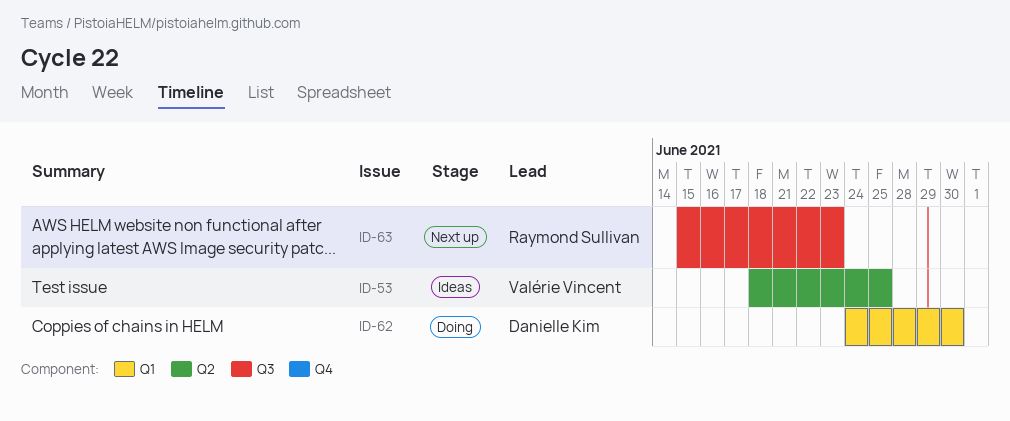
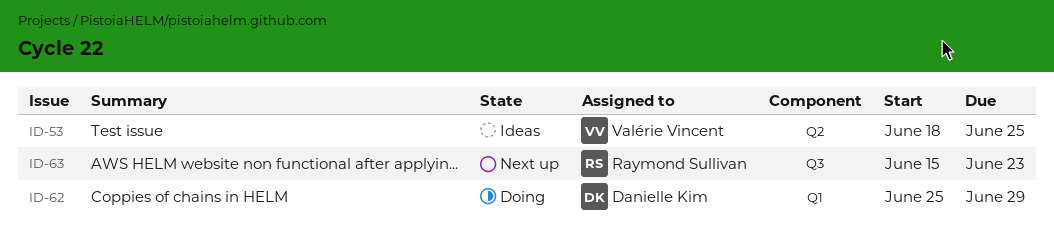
ID-62, start: Jun 24 -> Jun 25
ID-62, due: Jun 30 -> Jun 29

